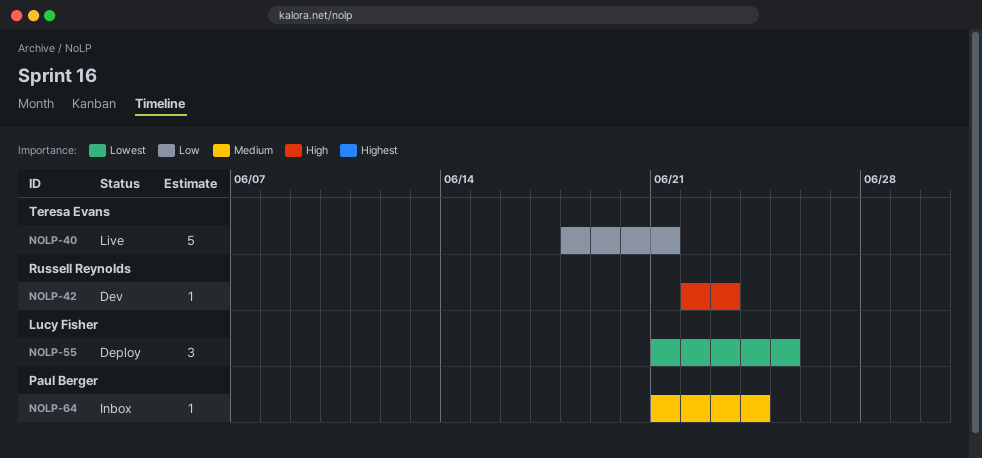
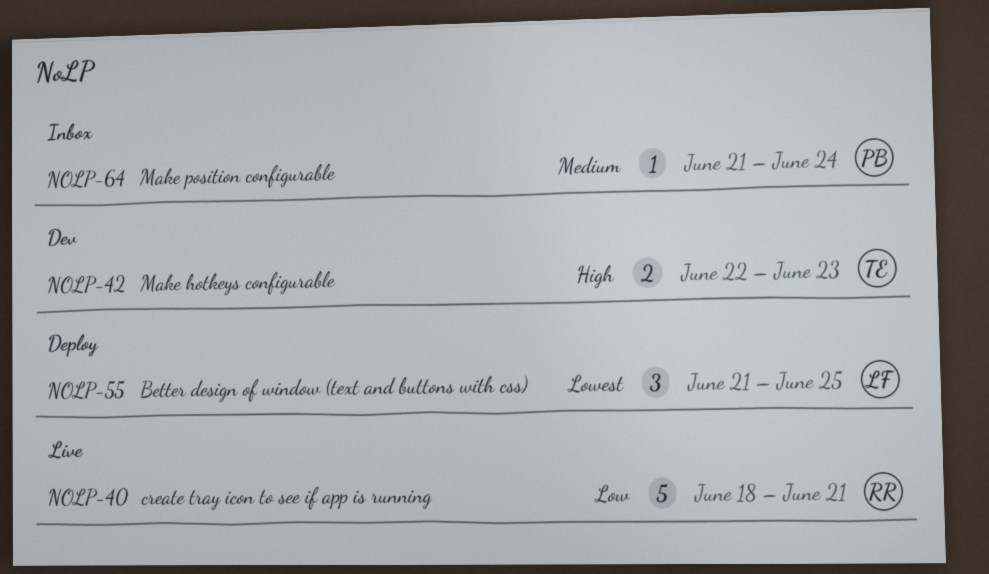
NOLP-40, owner: Teresa Evans -> Russell Reynolds
NOLP-42, owner: Russell Reynolds -> Teresa Evans
NOLP-42, estimate: 1 -> 2

